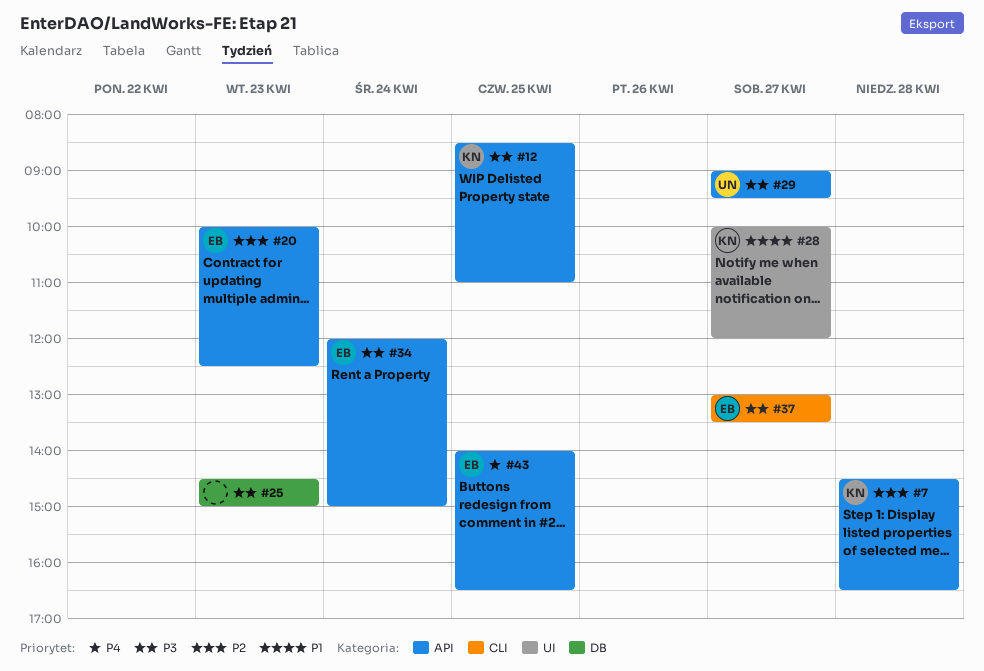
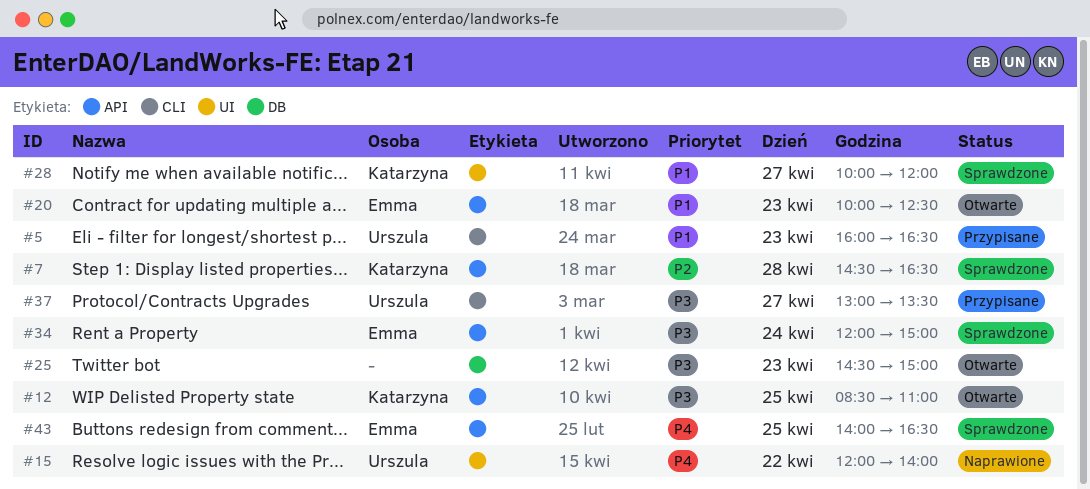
#5: none -> present
#15: none -> present
#20, priority: P2 -> P1
#29: present -> none
#37, owner: Emma -> Urszula

